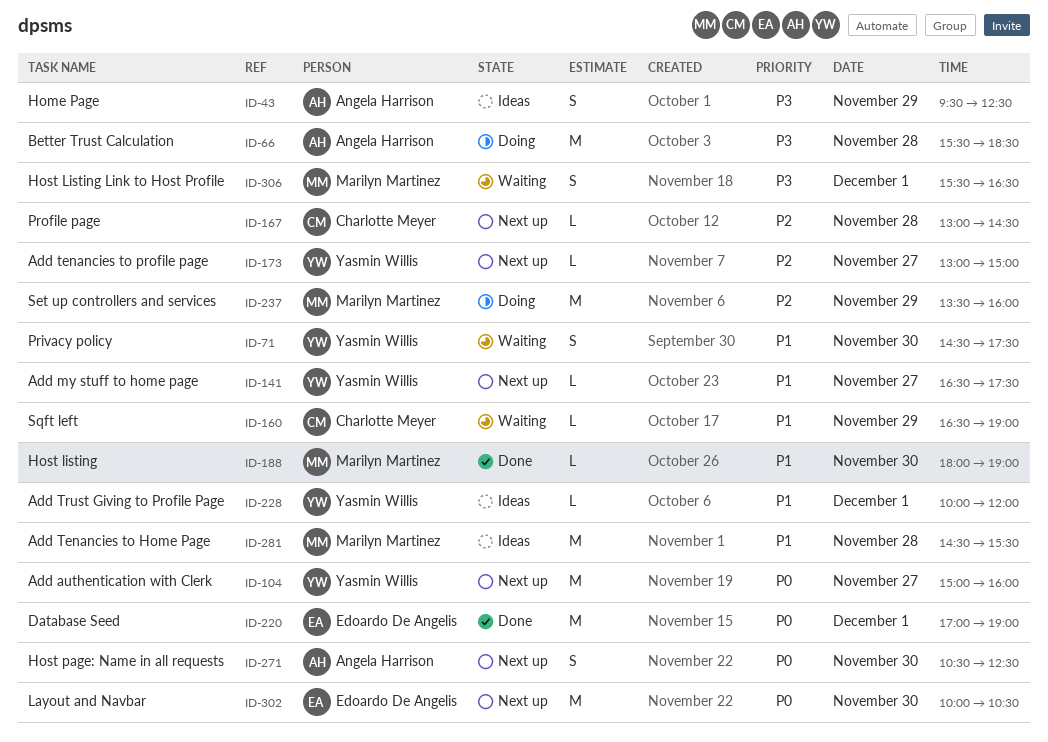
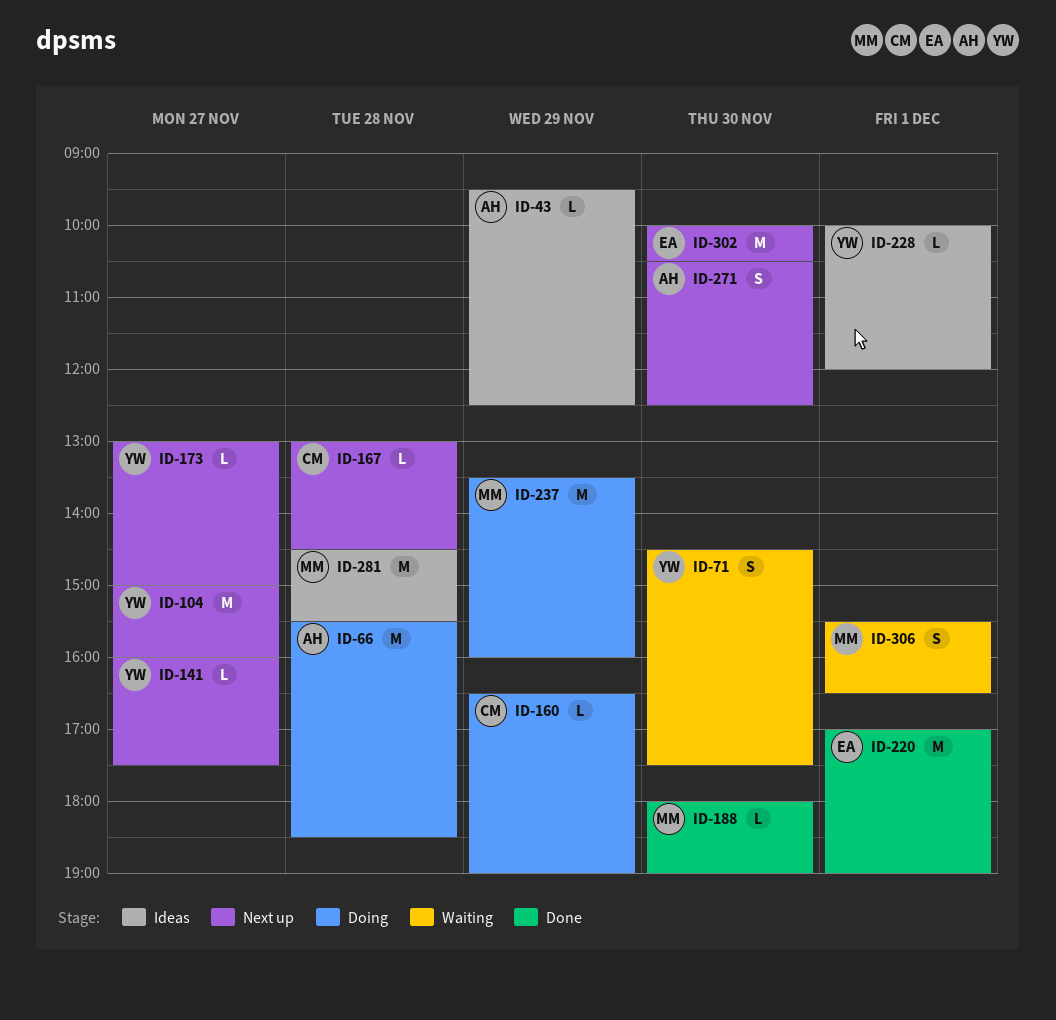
ID-43, estimate: S -> L
ID-141, begins: 16:30 -> 16:00
ID-160, status: Waiting -> Doing

